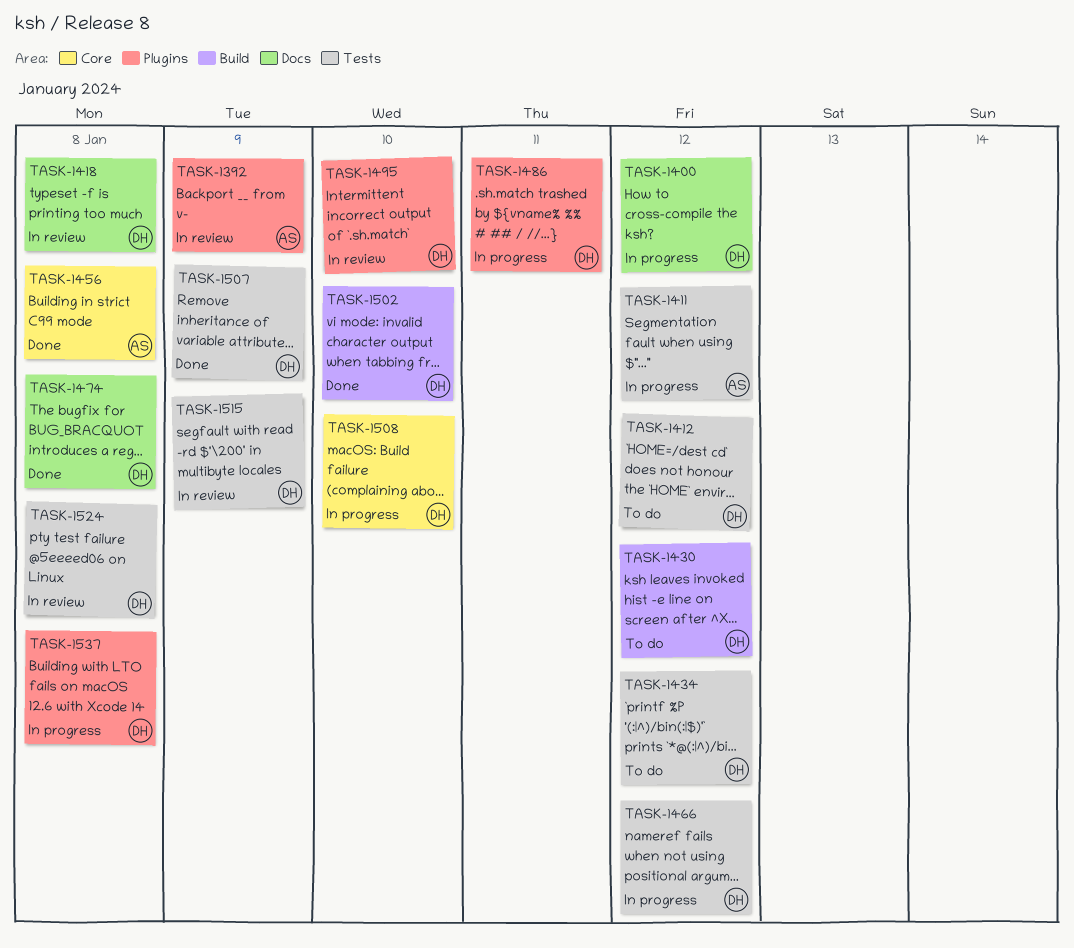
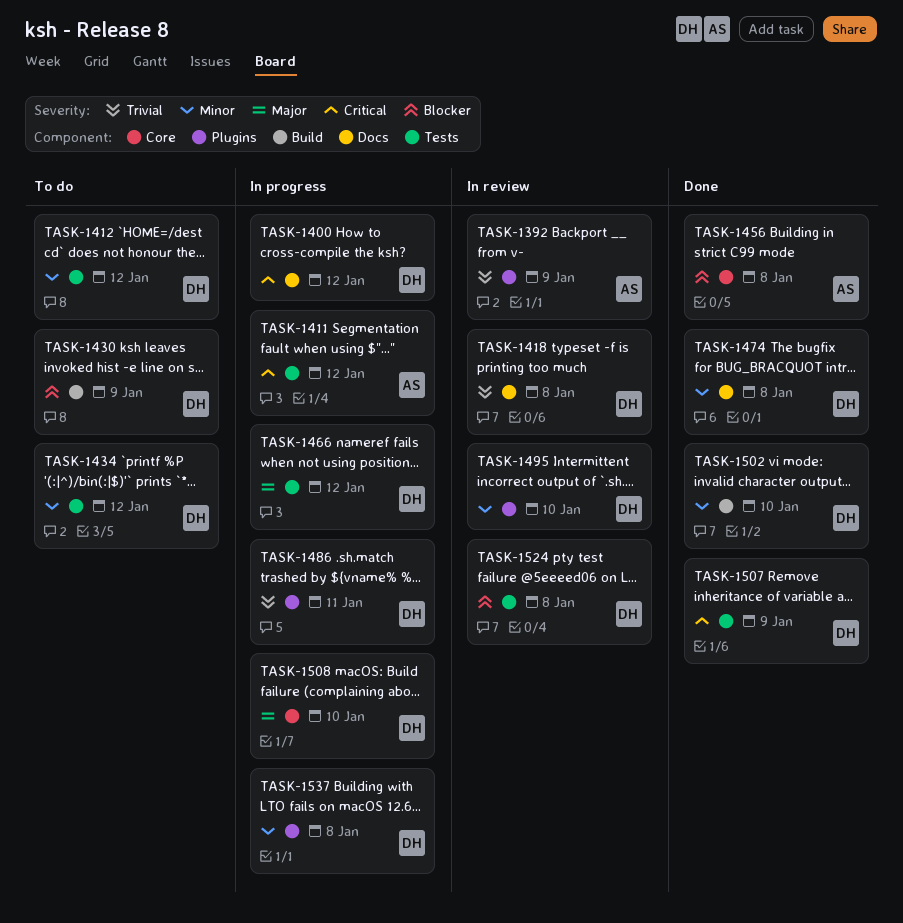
TASK-1430, due: Jan 12 -> Jan 9
TASK-1515: present -> none

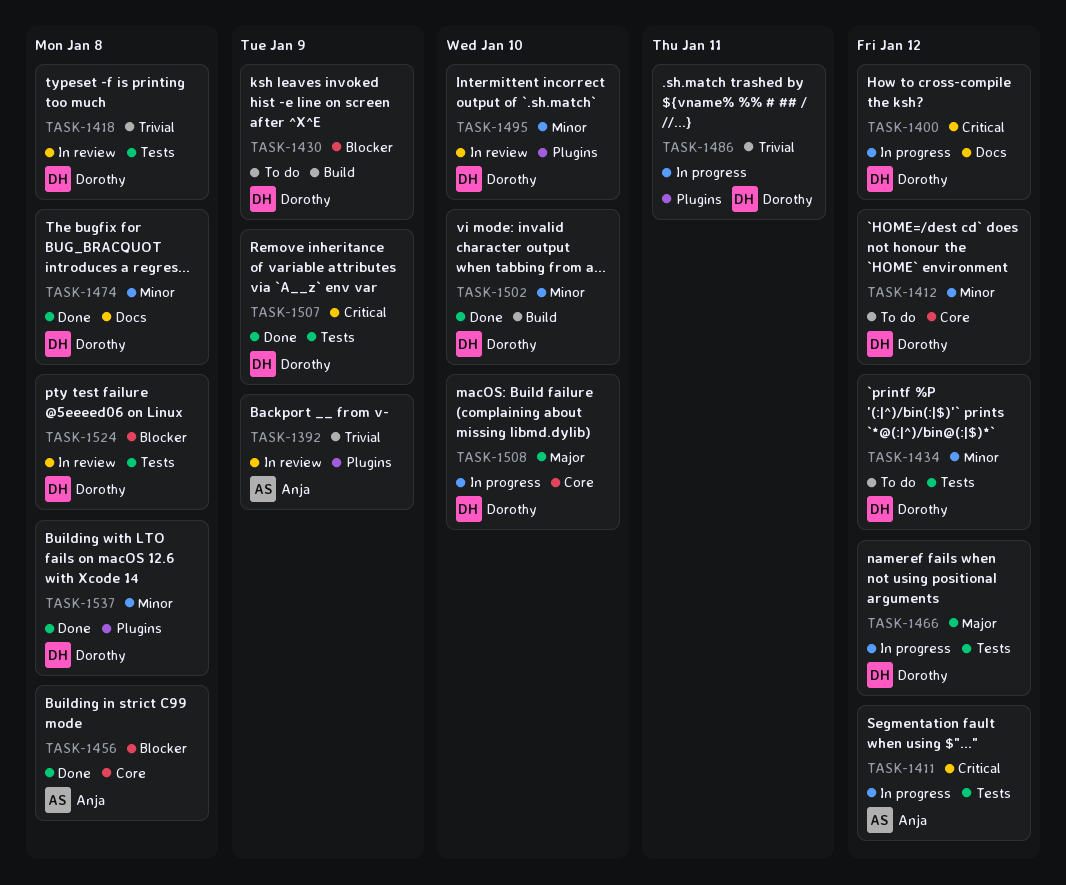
TASK-1412, label: Tests -> Core
TASK-1418, label: Docs -> Tests
TASK-1537, status: In progress -> Done

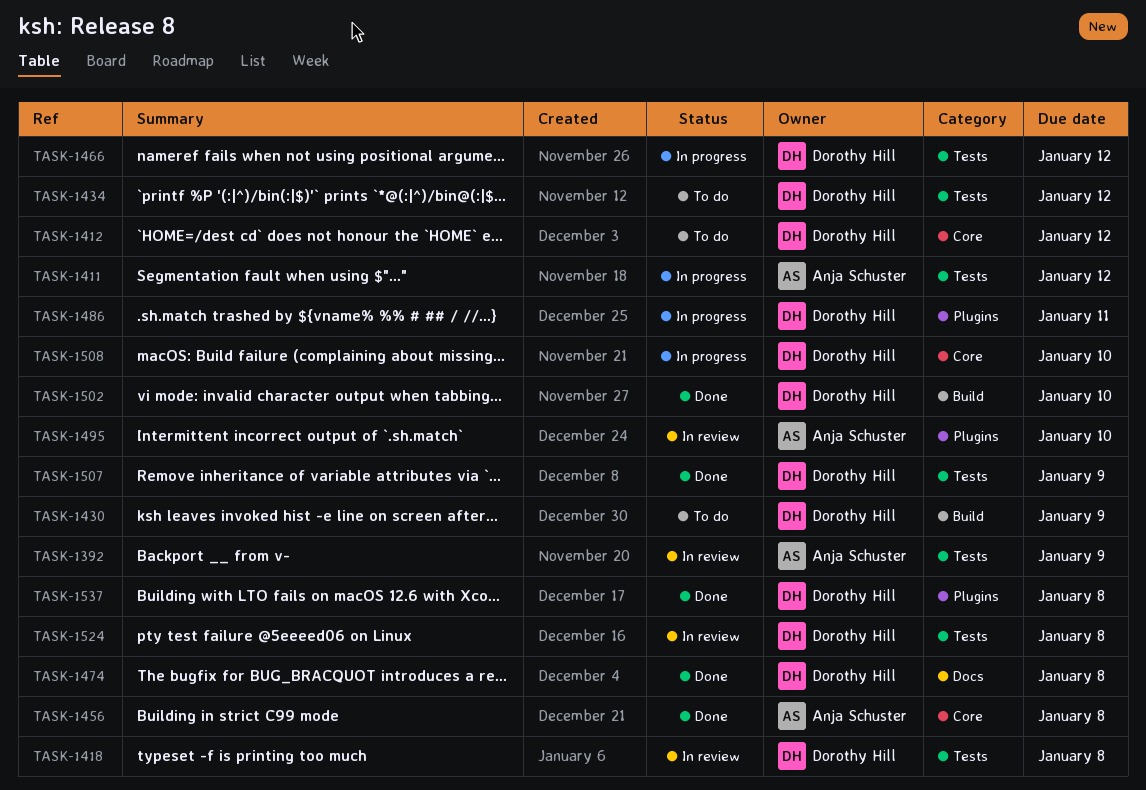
TASK-1392, label: Plugins -> Tests
TASK-1400: present -> none
TASK-1495, owner: Dorothy Hill -> Anja Schuster

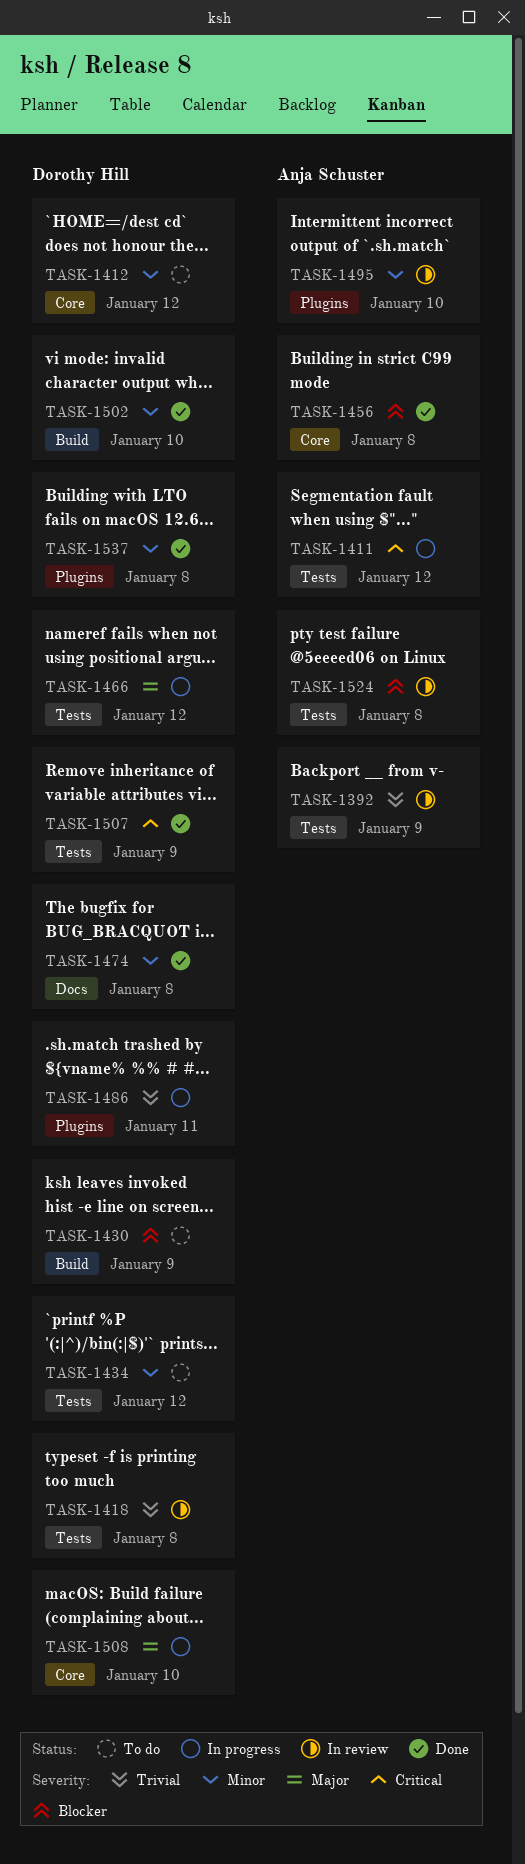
TASK-1524, owner: Dorothy Hill -> Anja Schuster

